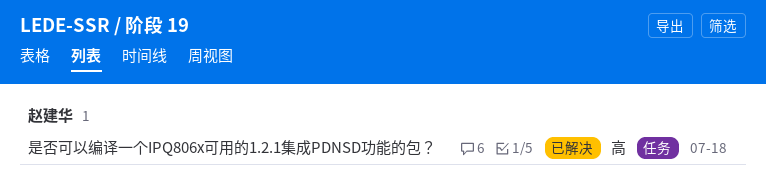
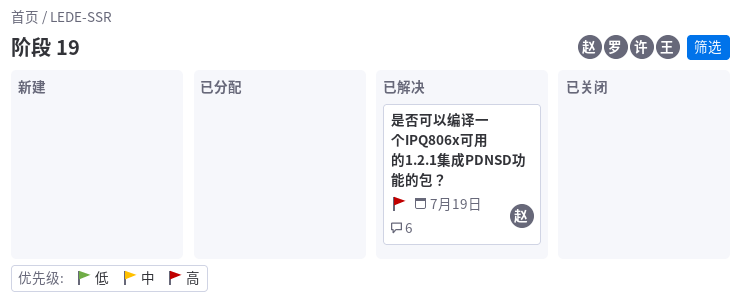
是否可以编译一个IPQ806x可用的1.2.1集成PDNSD功能的包？, due: Jul 18 -> Jul 19

